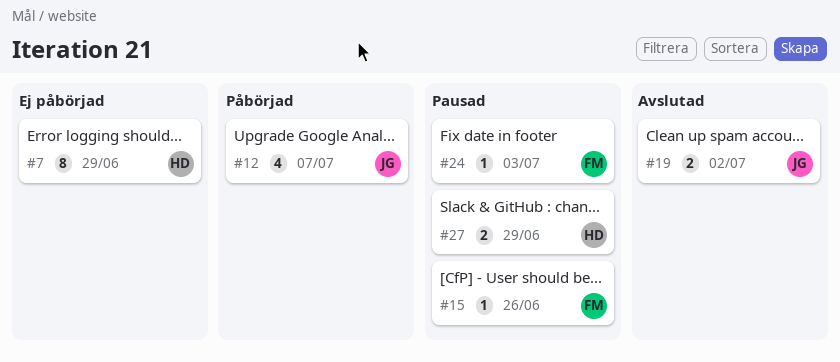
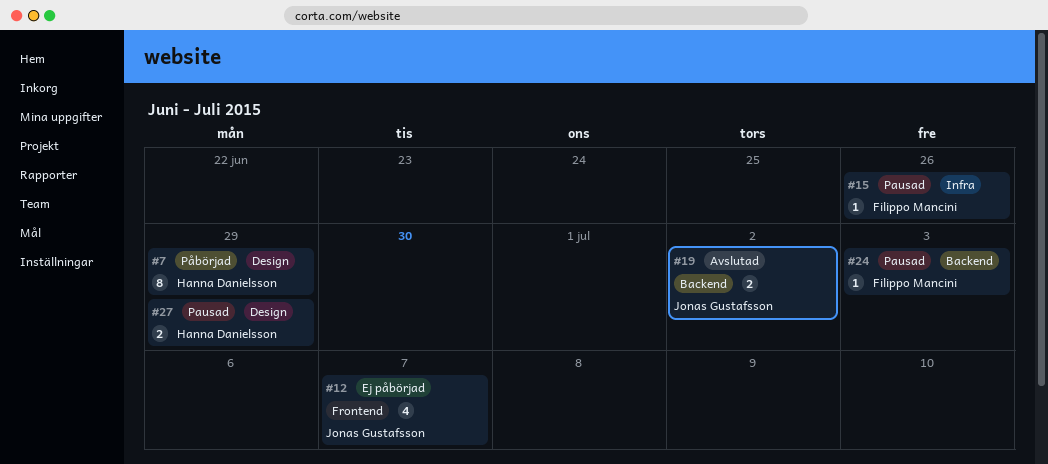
#7, status: Ej påbörjad -> Påbörjad
#12, status: Påbörjad -> Ej påbörjad

